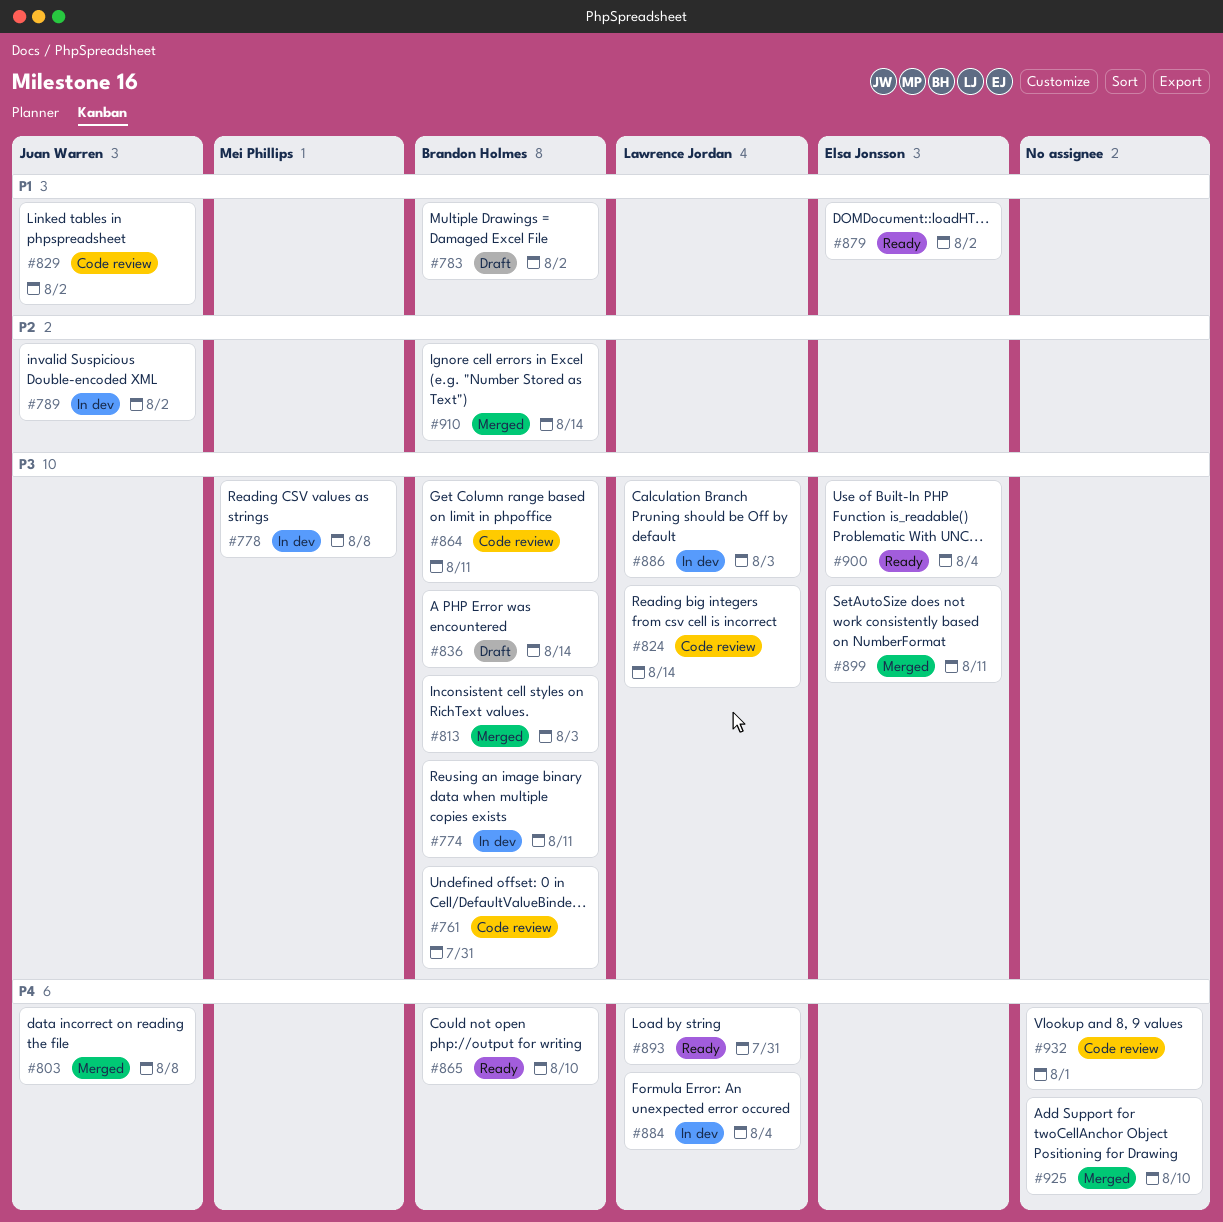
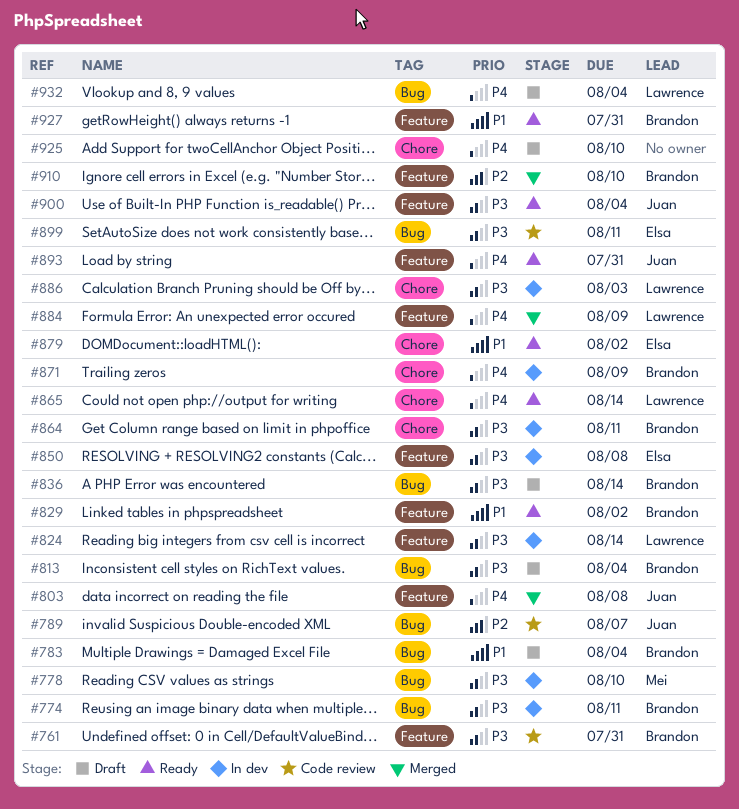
#778, due: Aug 8 -> Aug 10
#783, due: Aug 2 -> Aug 4
#789, status: In dev -> Code review
#789, due: Aug 2 -> Aug 7
#813, status: Merged -> Draft
#813, due: Aug 3 -> Aug 4
#824, status: Code review -> In dev
#829, status: Code review -> Ready
#829, owner: Juan Warren -> Brandon Holmes
#850: none -> present
#864, status: Code review -> In dev
#865, owner: Brandon Holmes -> Lawrence Jordan
#865, due: Aug 10 -> Aug 14
#871: none -> present
#884, status: In dev -> Merged
#884, due: Aug 4 -> Aug 9
#893, owner: Lawrence Jordan -> Juan Warren
#899, status: Merged -> Code review
#900, owner: Elsa Jonsson -> Juan Warren
#910, due: Aug 14 -> Aug 10
#925, status: Merged -> Draft
#927: none -> present
#932, status: Code review -> Draft
#932, owner: none -> Lawrence Jordan
#932, due: Aug 1 -> Aug 4

